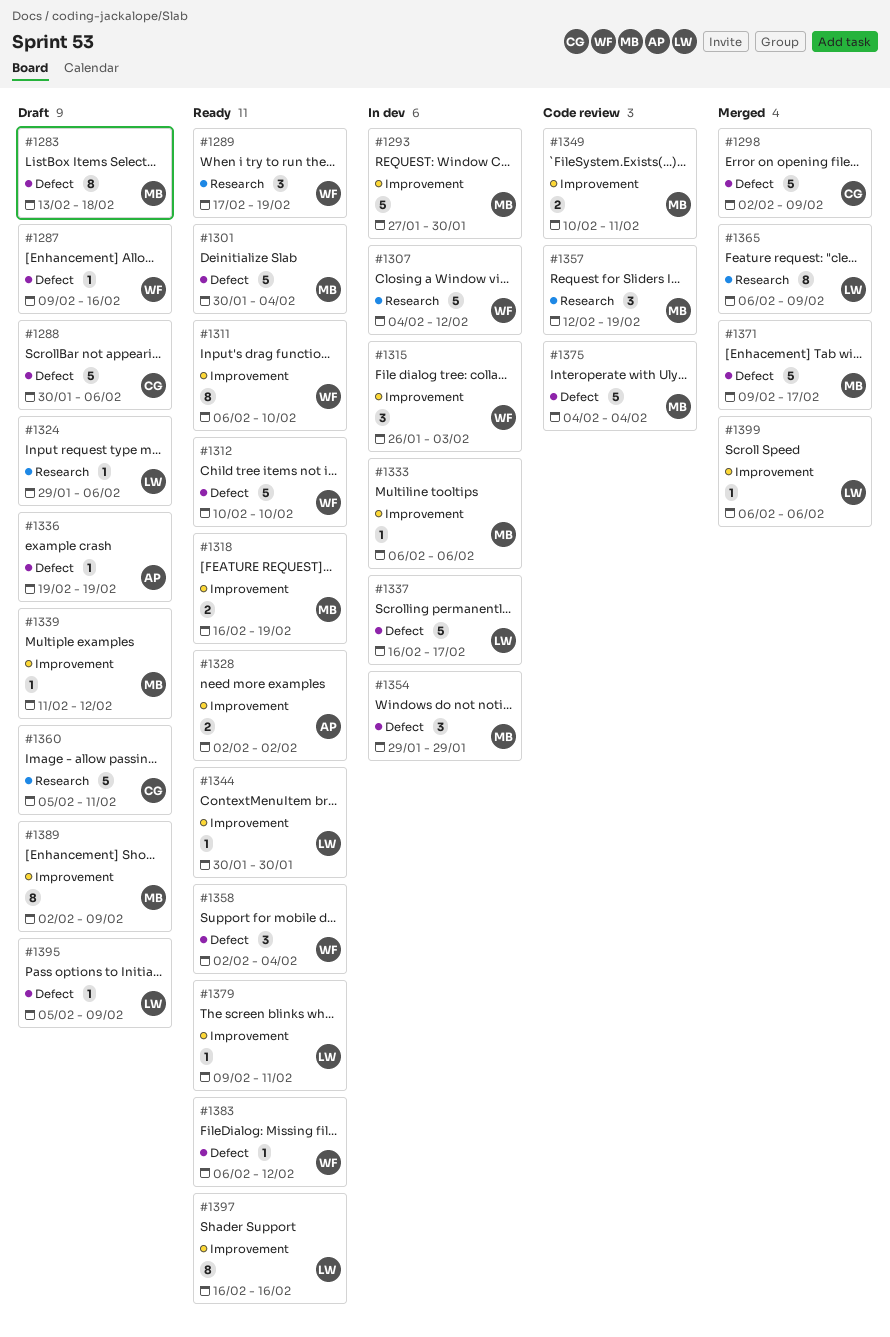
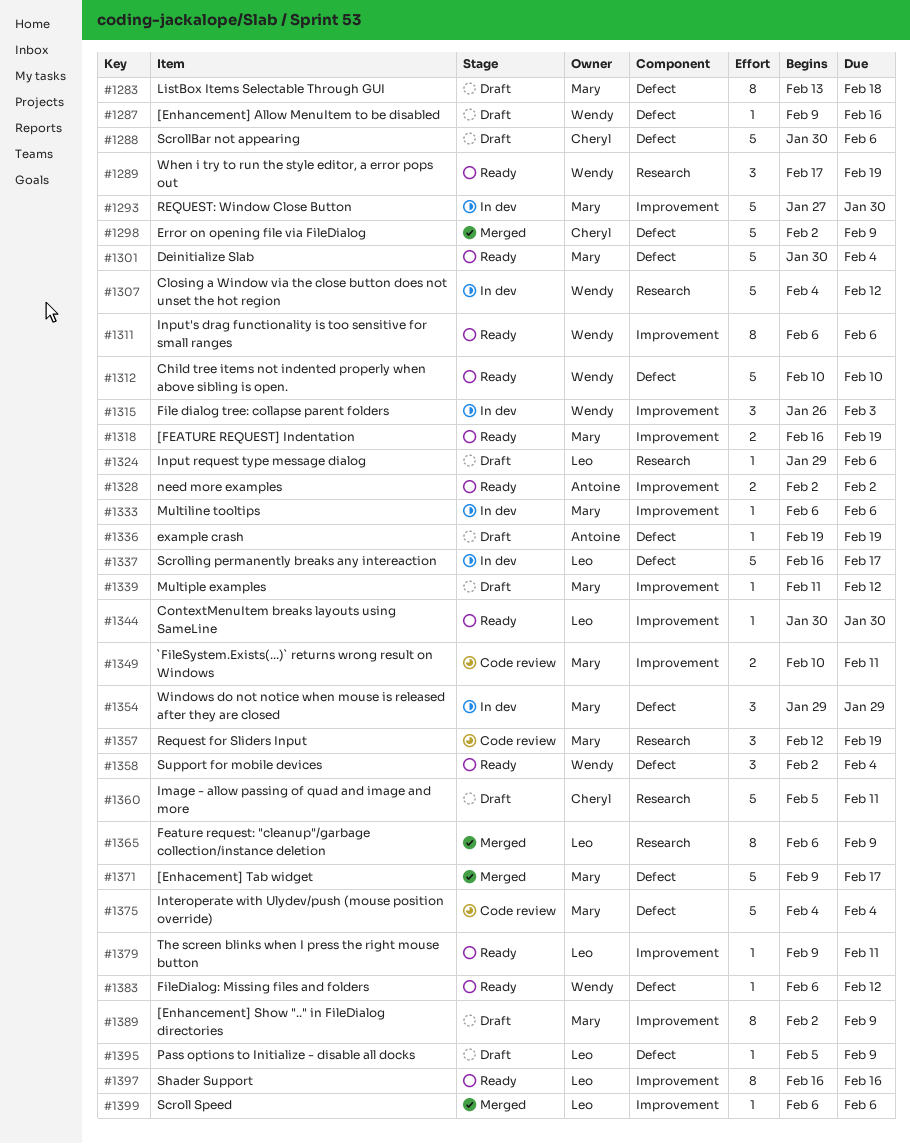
#1311, due: Feb 10 -> Feb 6

